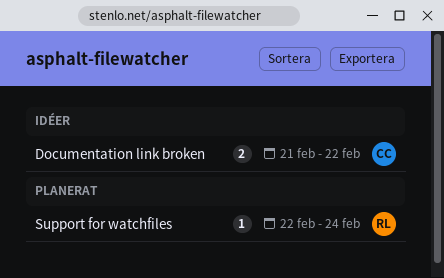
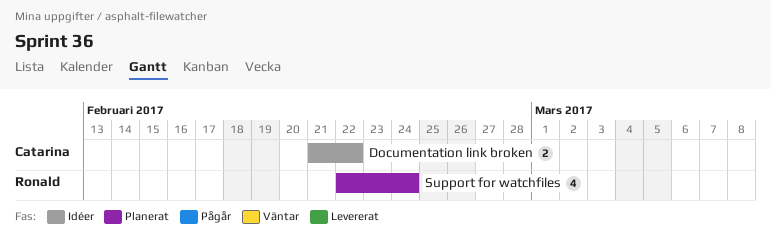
Support for watchfiles, estimate: 1 -> 4

